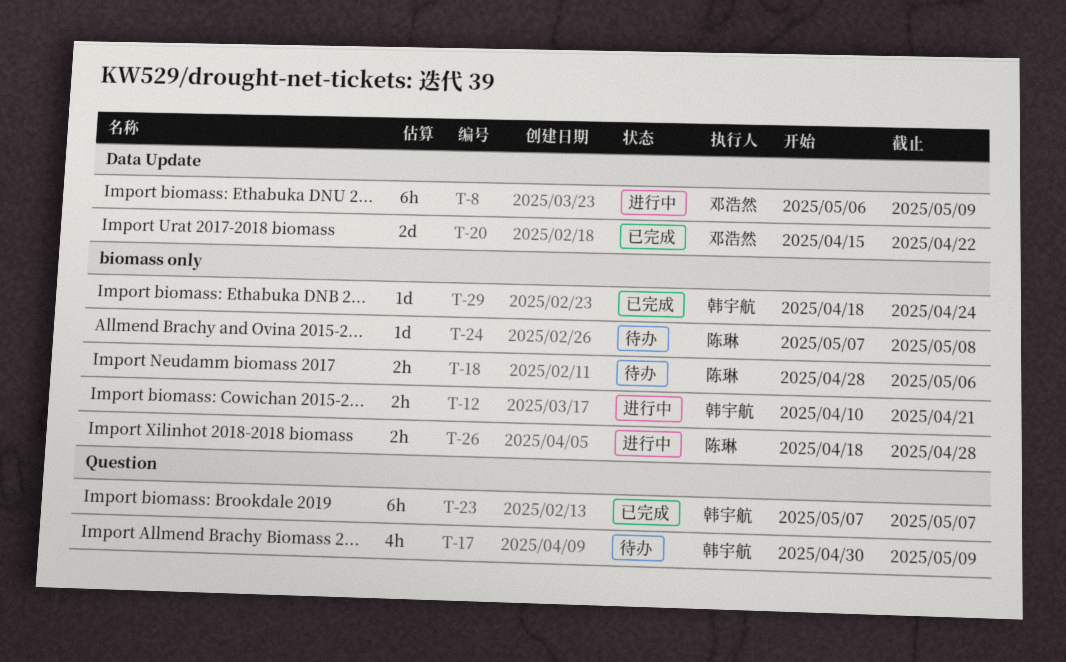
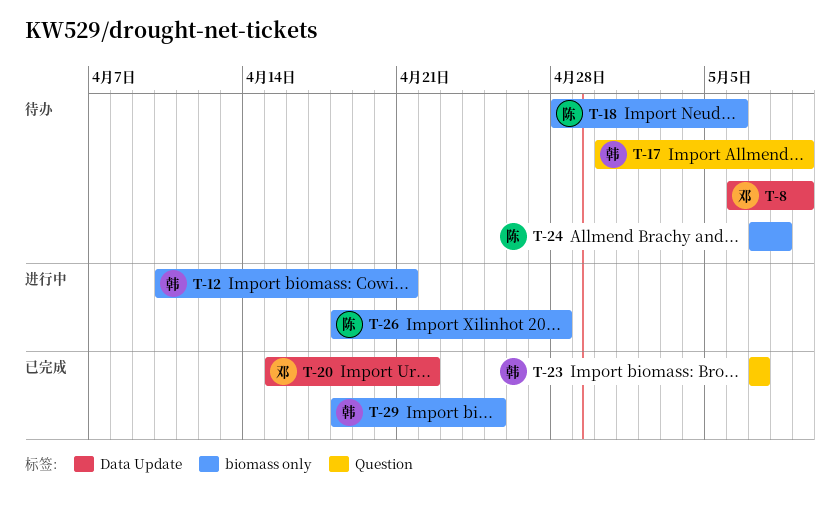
T-8, status: 进行中 -> 待办
T-29, due: Apr 24 -> Apr 25

